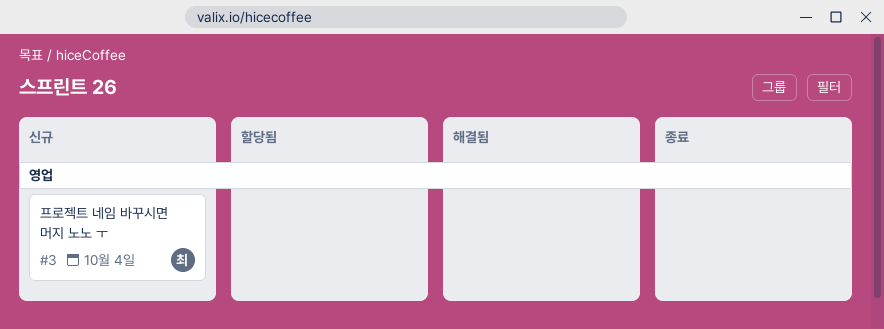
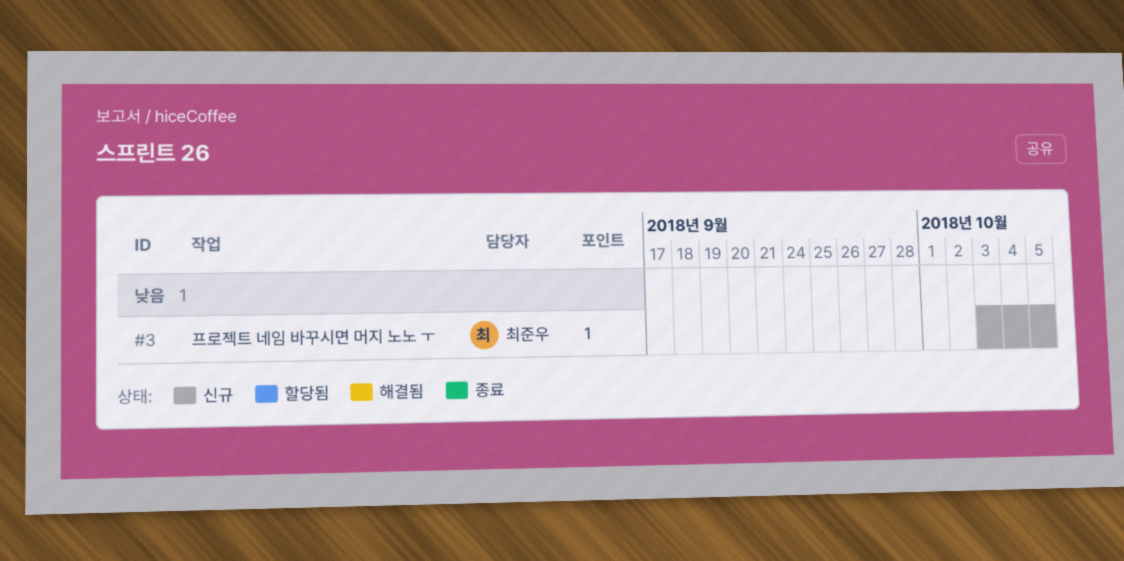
#3, due: Oct 4 -> Oct 5

